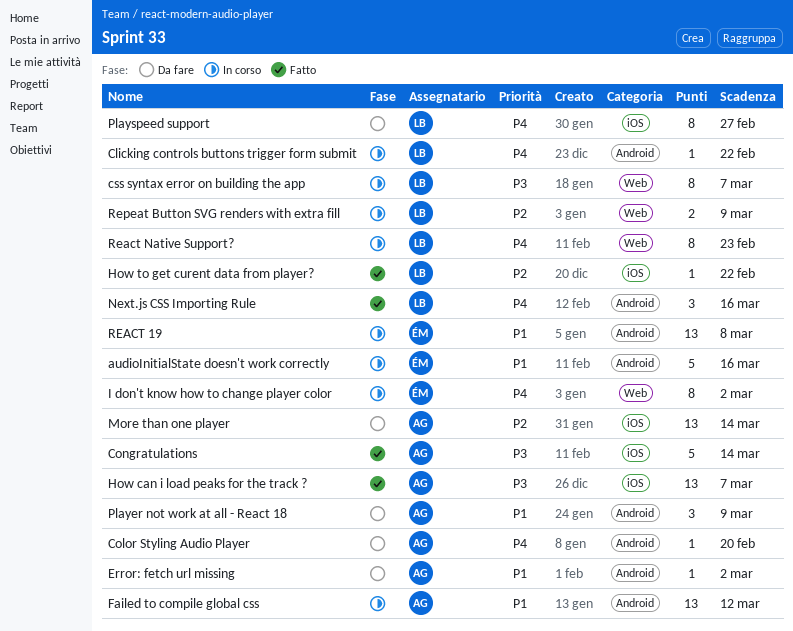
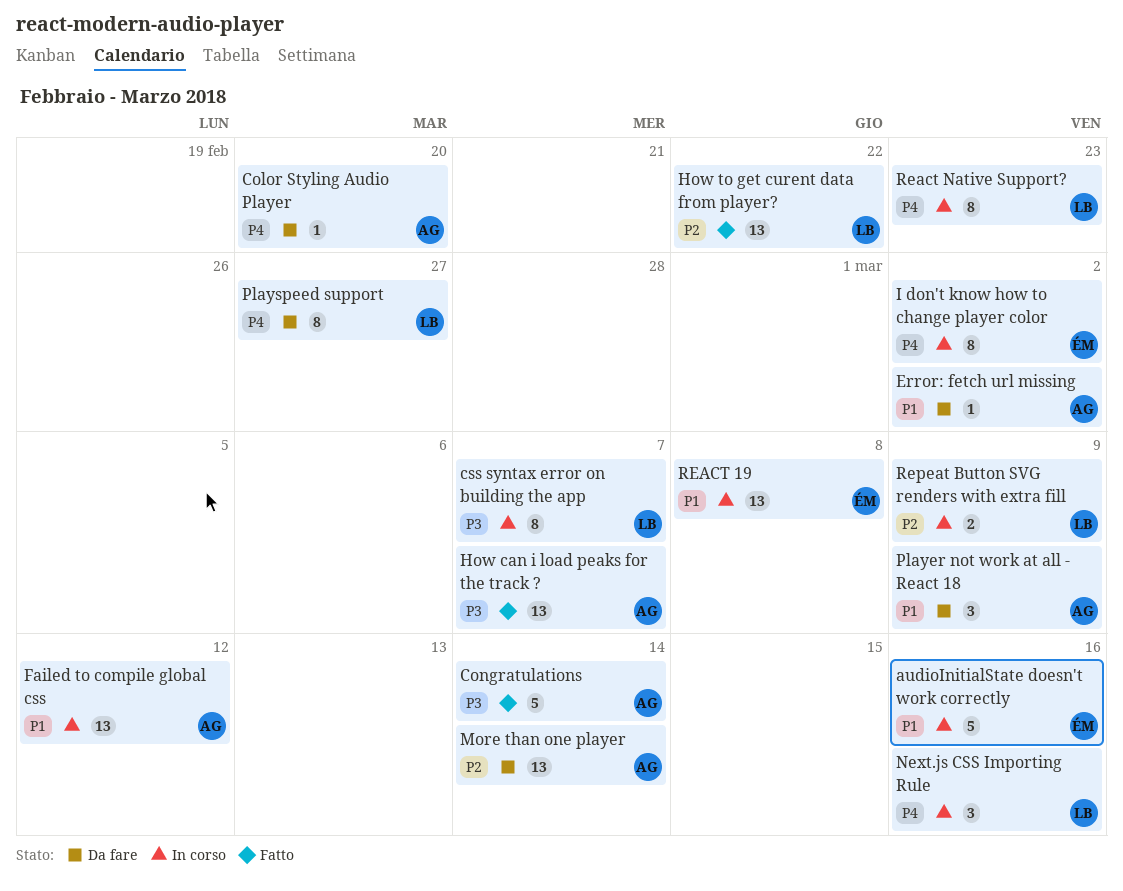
Clicking controls buttons trigger form submit: present -> none
How to get curent data from player?, estimate: 1 -> 13
Next.js CSS Importing Rule, status: Fatto -> In corso

